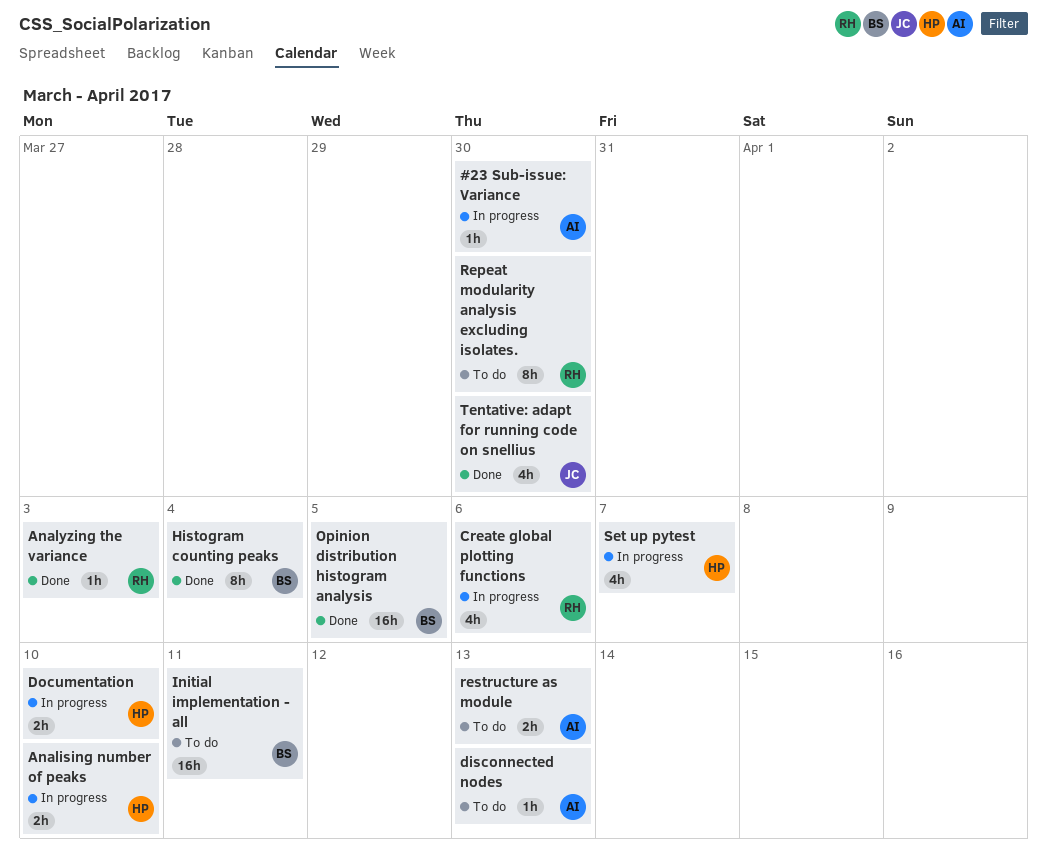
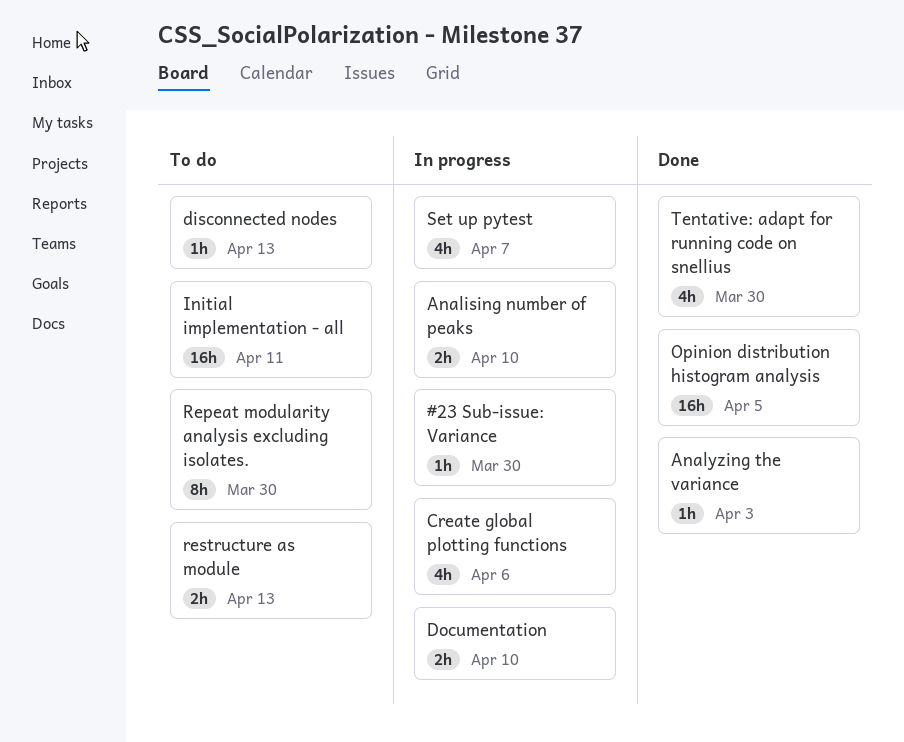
Histogram counting peaks: present -> none

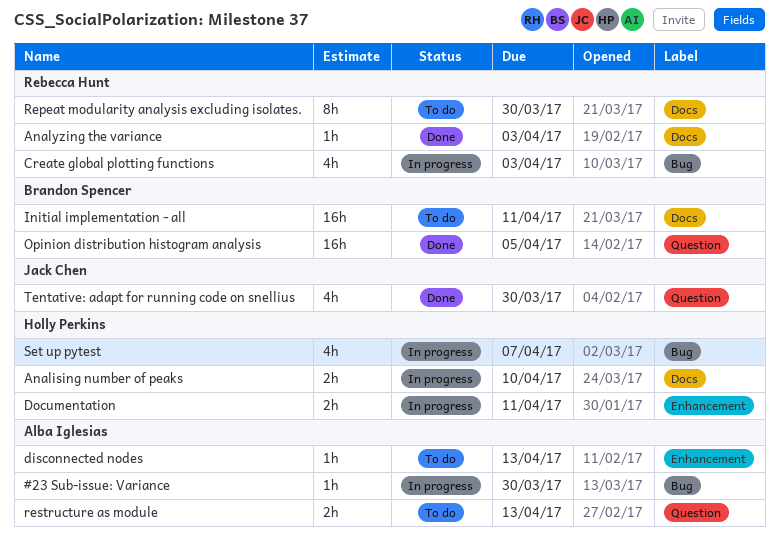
Create global plotting functions, due: Apr 6 -> Apr 3
Documentation, due: Apr 10 -> Apr 11

